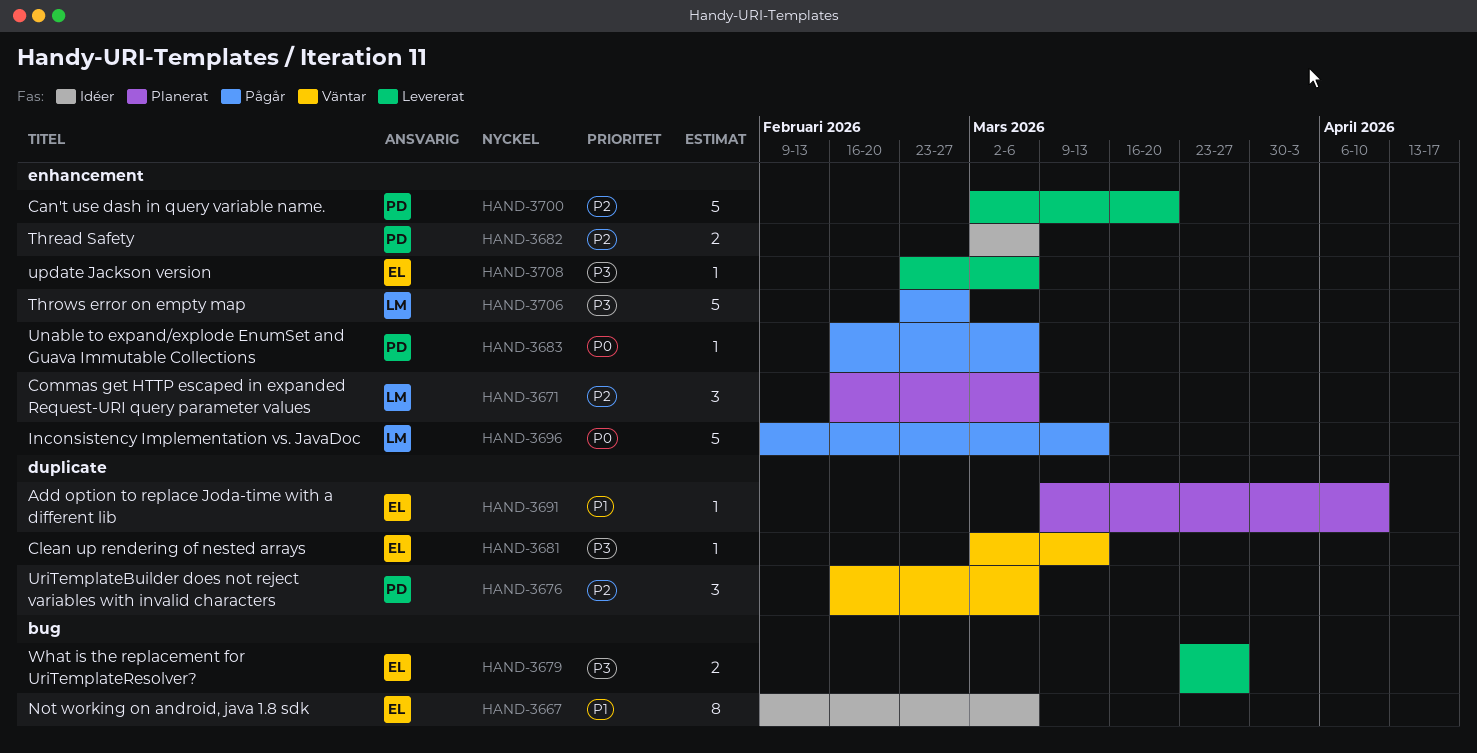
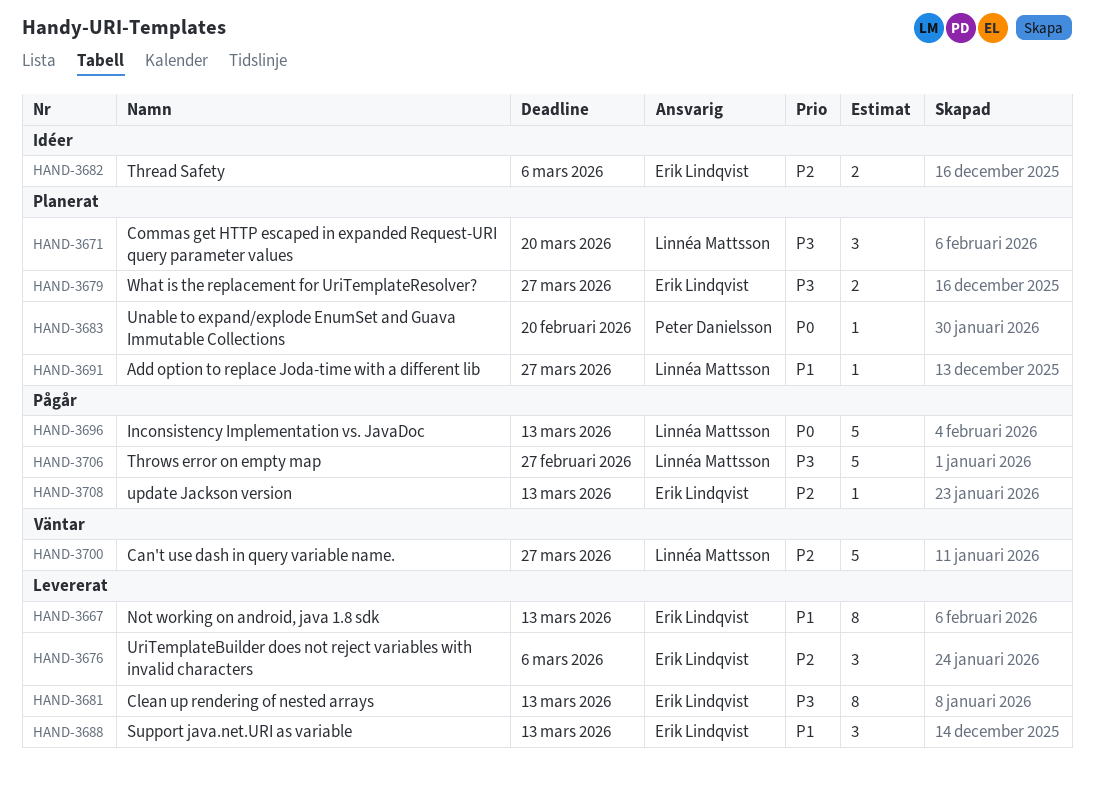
HAND-3667, status: Idéer -> Levererat
HAND-3667, due: Mar 6 -> Mar 13
HAND-3671, priority: P2 -> P3
HAND-3671, due: Mar 6 -> Mar 20
HAND-3676, status: Väntar -> Levererat
HAND-3676, owner: Peter Danielsson -> Erik Lindqvist
HAND-3679, status: Levererat -> Planerat
HAND-3681, status: Väntar -> Levererat
HAND-3681, estimate: 1 -> 8
HAND-3682, owner: Peter Danielsson -> Erik Lindqvist
HAND-3683, status: Pågår -> Planerat
HAND-3683, due: Mar 6 -> Feb 20
HAND-3688: none -> present
HAND-3691, owner: Erik Lindqvist -> Linnéa Mattsson
HAND-3691, due: Apr 10 -> Mar 27
HAND-3700, status: Levererat -> Väntar
HAND-3700, owner: Peter Danielsson -> Linnéa Mattsson
HAND-3700, due: Mar 20 -> Mar 27
HAND-3708, status: Levererat -> Pågår
HAND-3708, priority: P3 -> P2
HAND-3708, due: Mar 6 -> Mar 13

